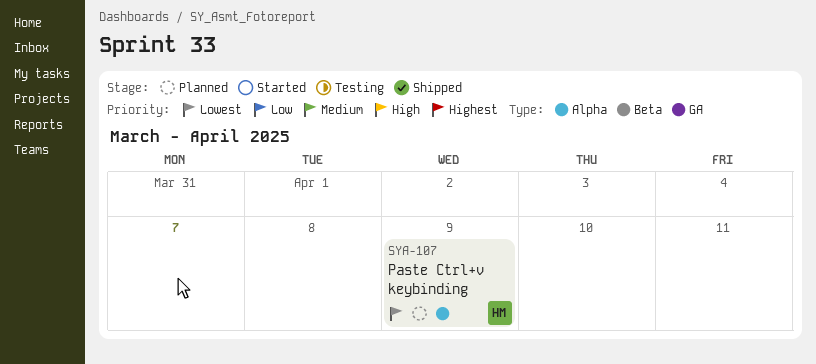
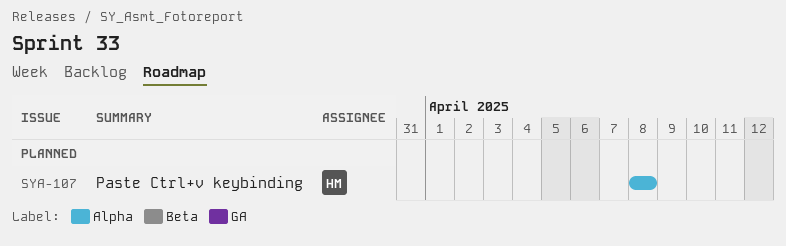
SYA-107, due: Apr 9 -> Apr 8

